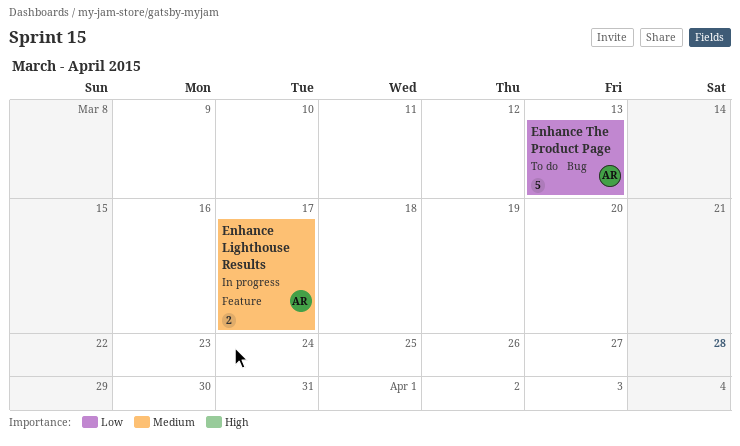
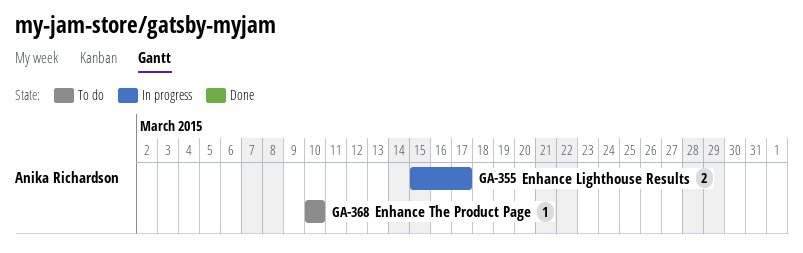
Enhance The Product Page, estimate: 5 -> 1
Enhance The Product Page, due: Mar 13 -> Mar 10

